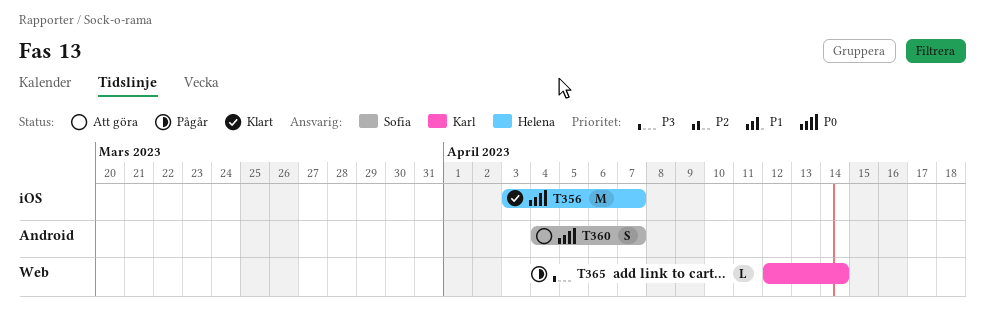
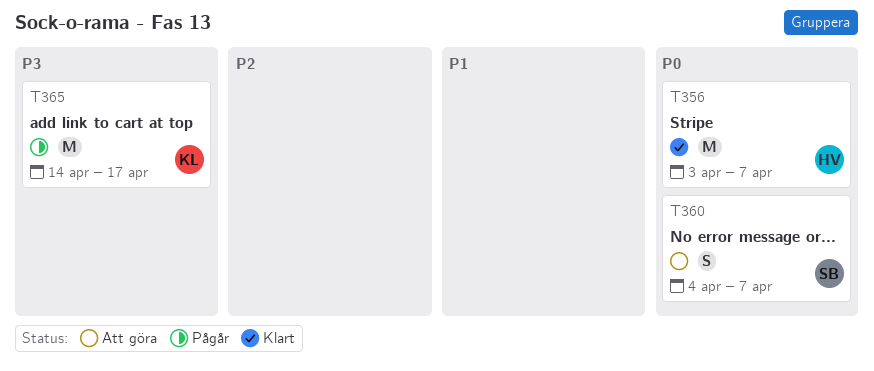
T365, estimate: L -> M
T365, start: Apr 12 -> Apr 14
T365, due: Apr 14 -> Apr 17

